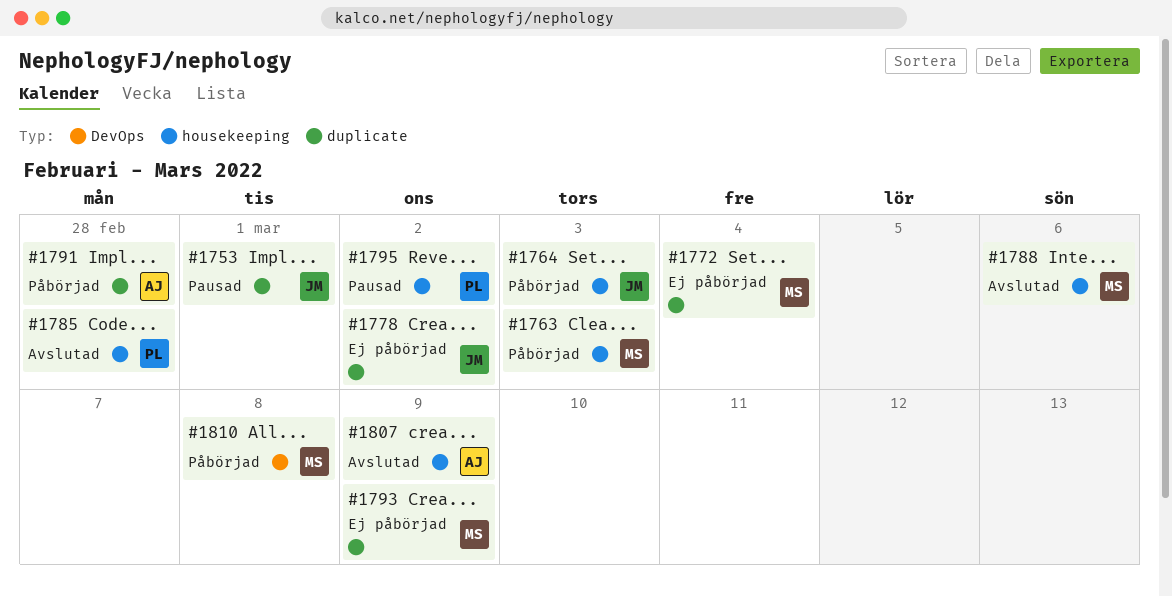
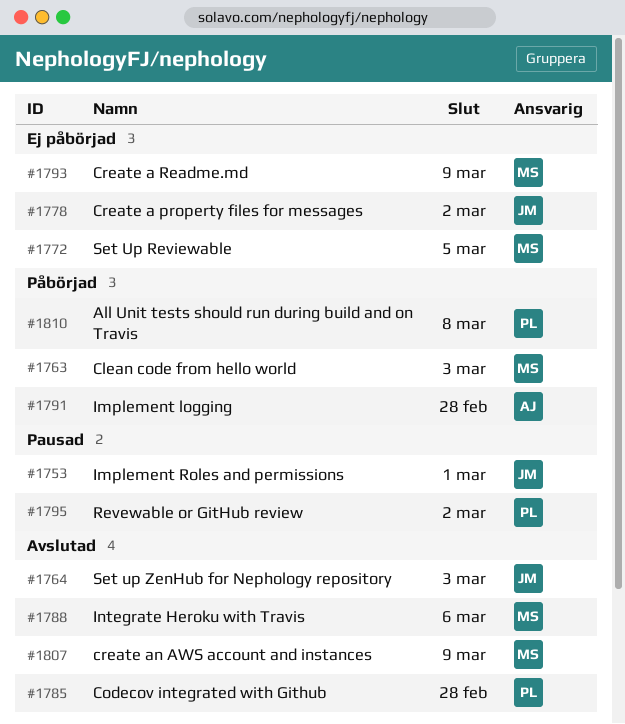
#1764, status: Påbörjad -> Avslutad
#1772, due: Mar 4 -> Mar 5
#1807, owner: AJ -> MS
#1810, owner: MS -> PL

